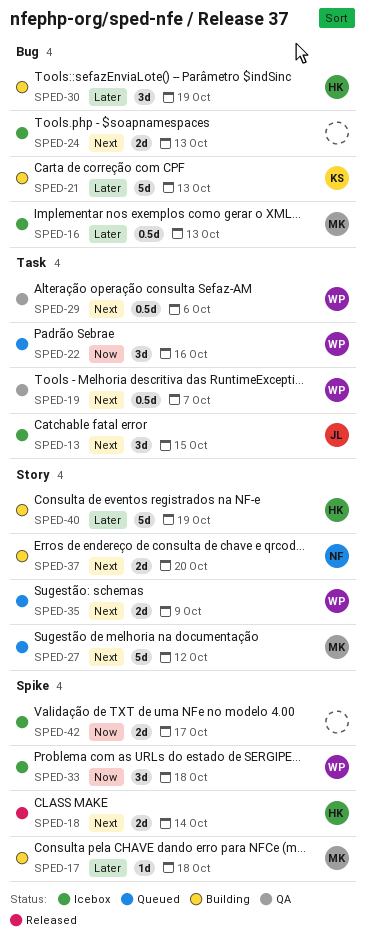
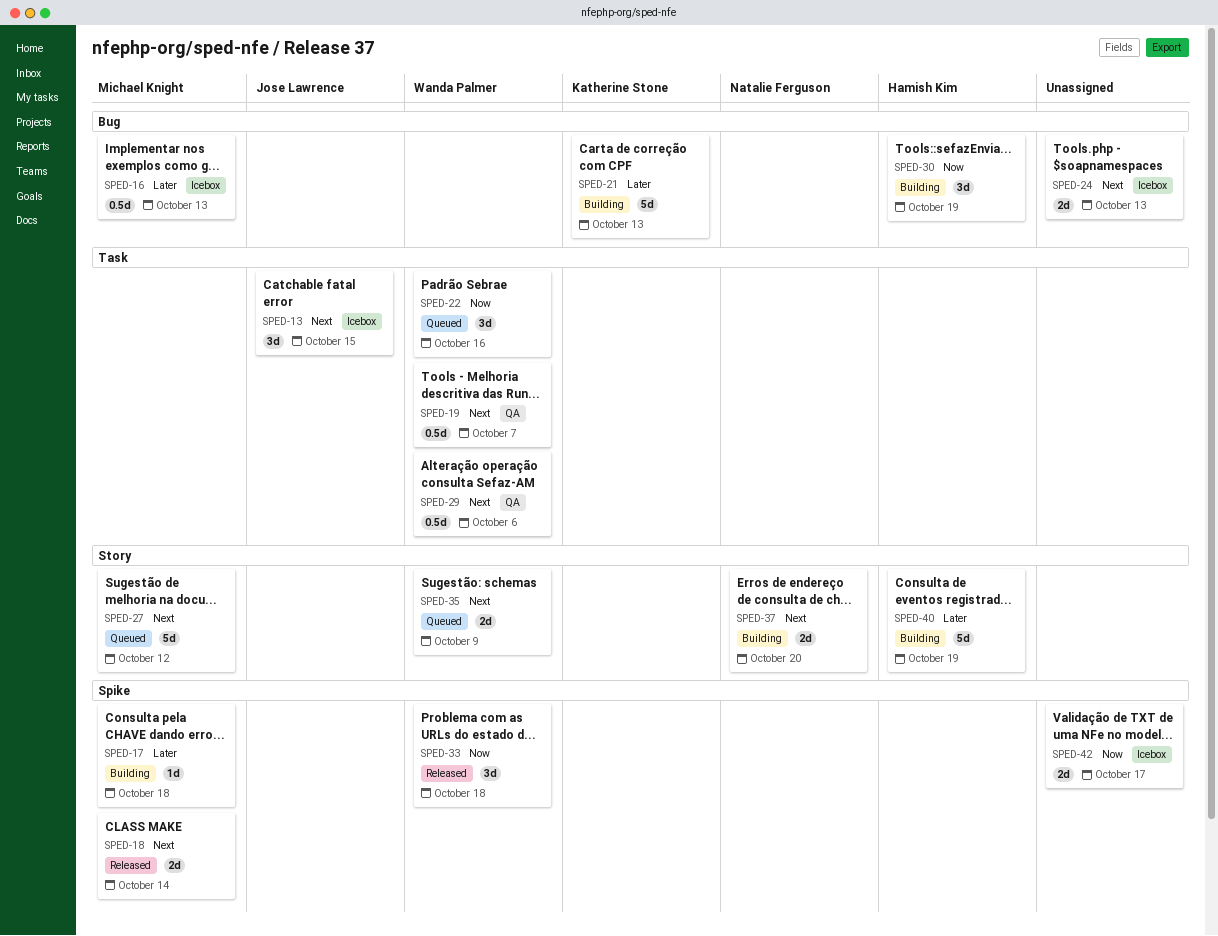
SPED-18, owner: Hamish Kim -> Michael Knight
SPED-30, priority: Later -> Now
SPED-33, status: Icebox -> Released

